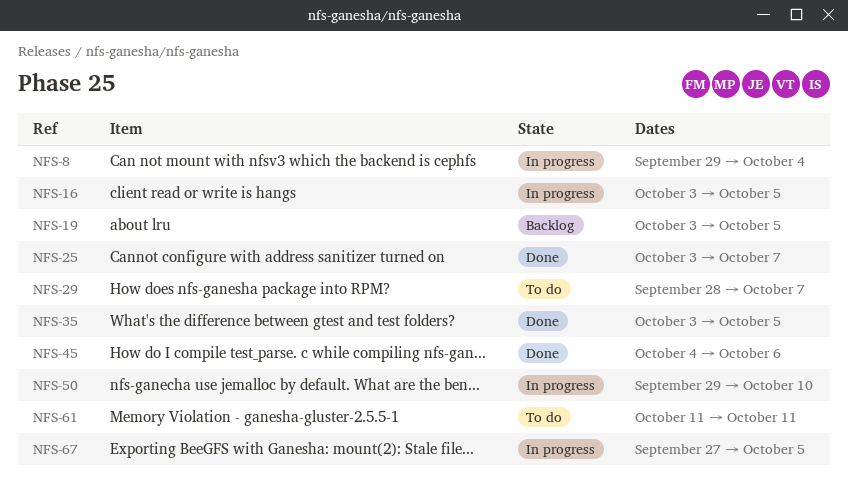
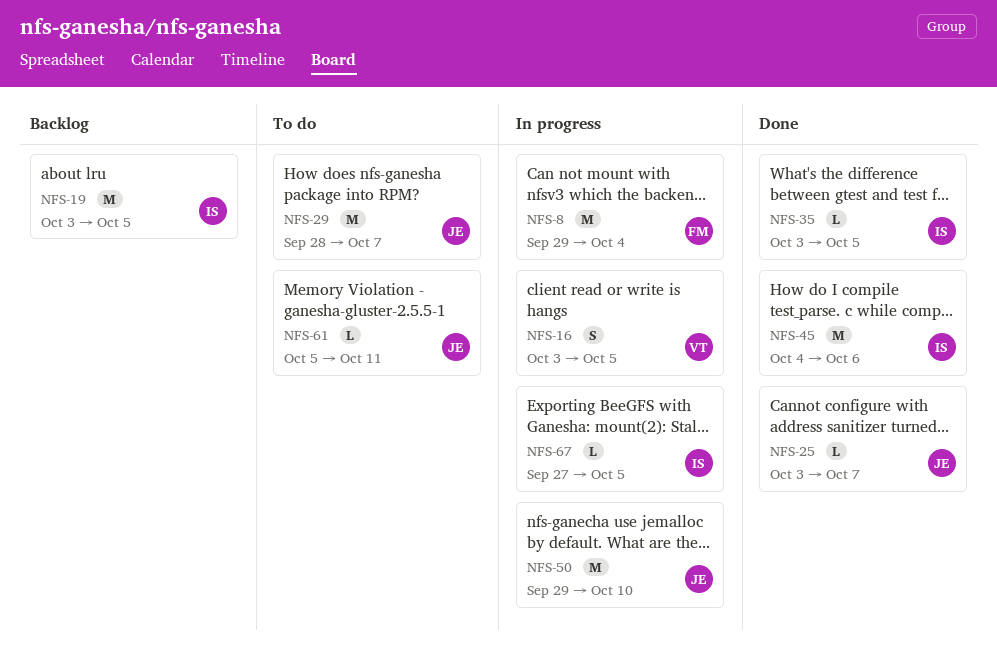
NFS-61, start: Oct 11 -> Oct 5

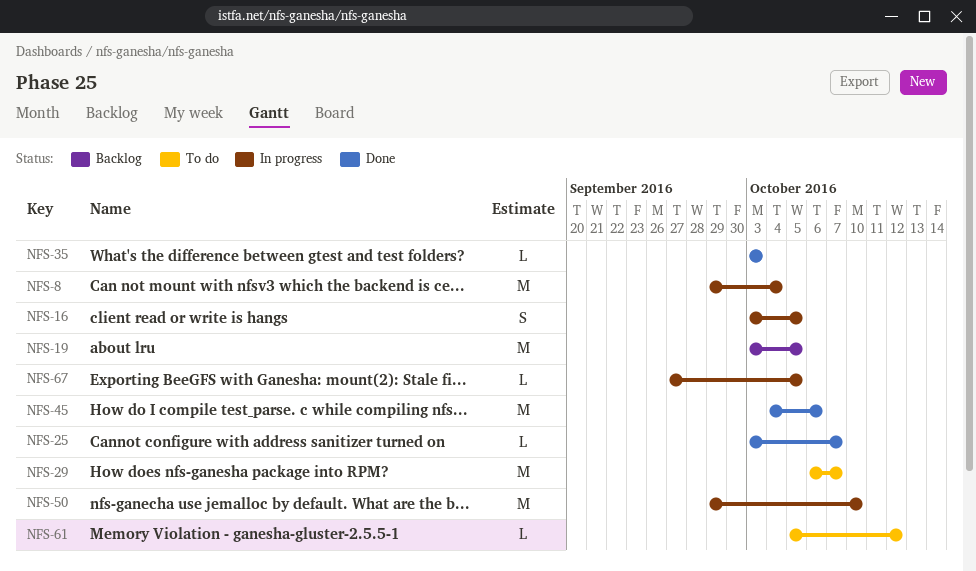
NFS-29, start: Sep 28 -> Oct 6
NFS-35, due: Oct 5 -> Oct 3
NFS-61, due: Oct 11 -> Oct 12

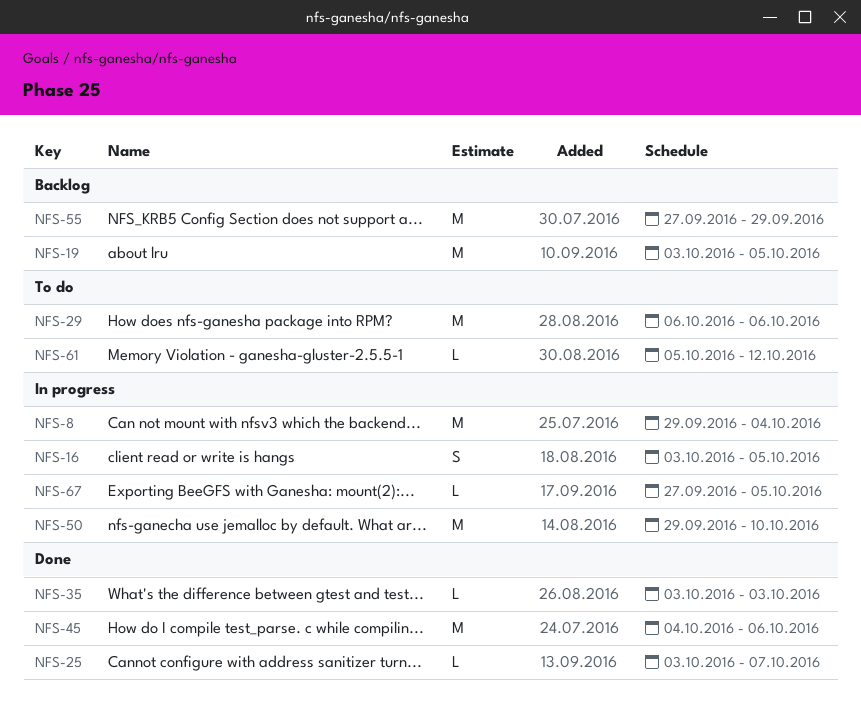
NFS-29, due: Oct 7 -> Oct 6
NFS-55: none -> present

